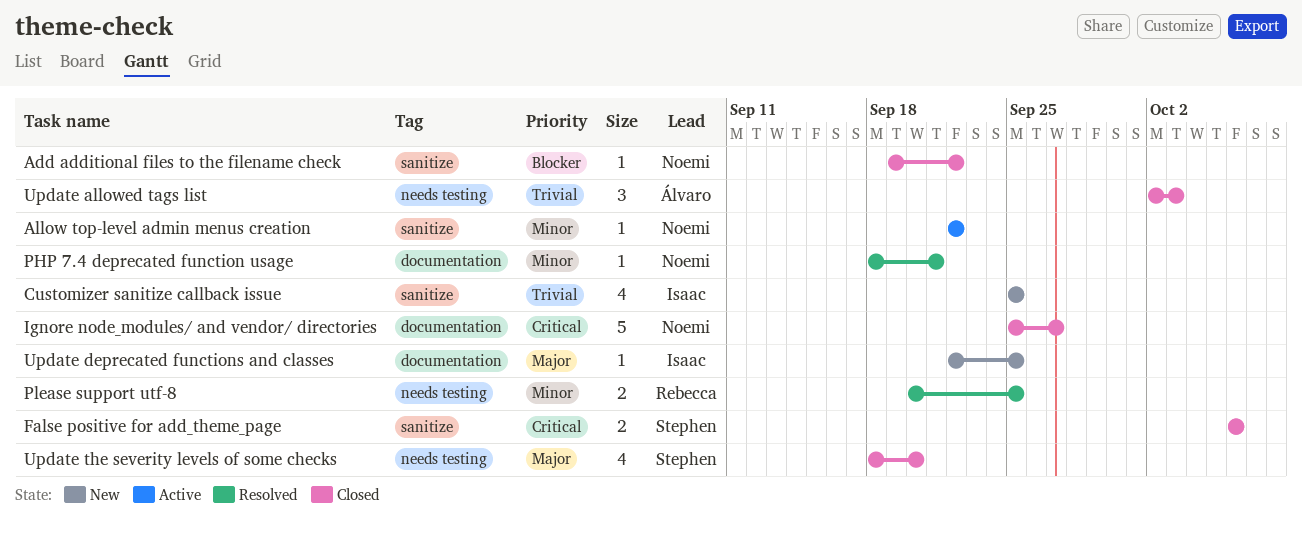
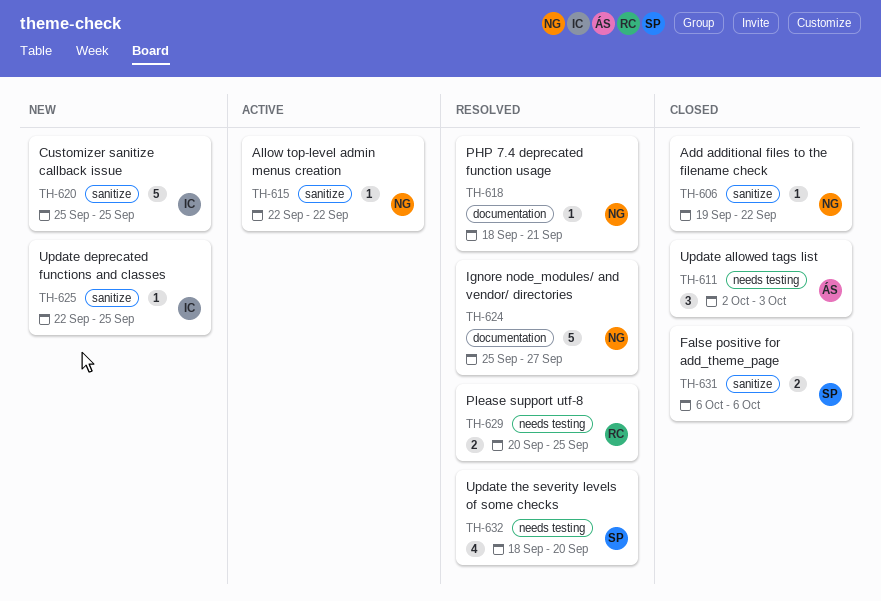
Customizer sanitize callback issue, estimate: 4 -> 5
Ignore node_modules/ and vendor/ directories, status: Closed -> Resolved
Update deprecated functions and classes, label: documentation -> sanitize
Update the severity levels of some checks, status: Closed -> Resolved

